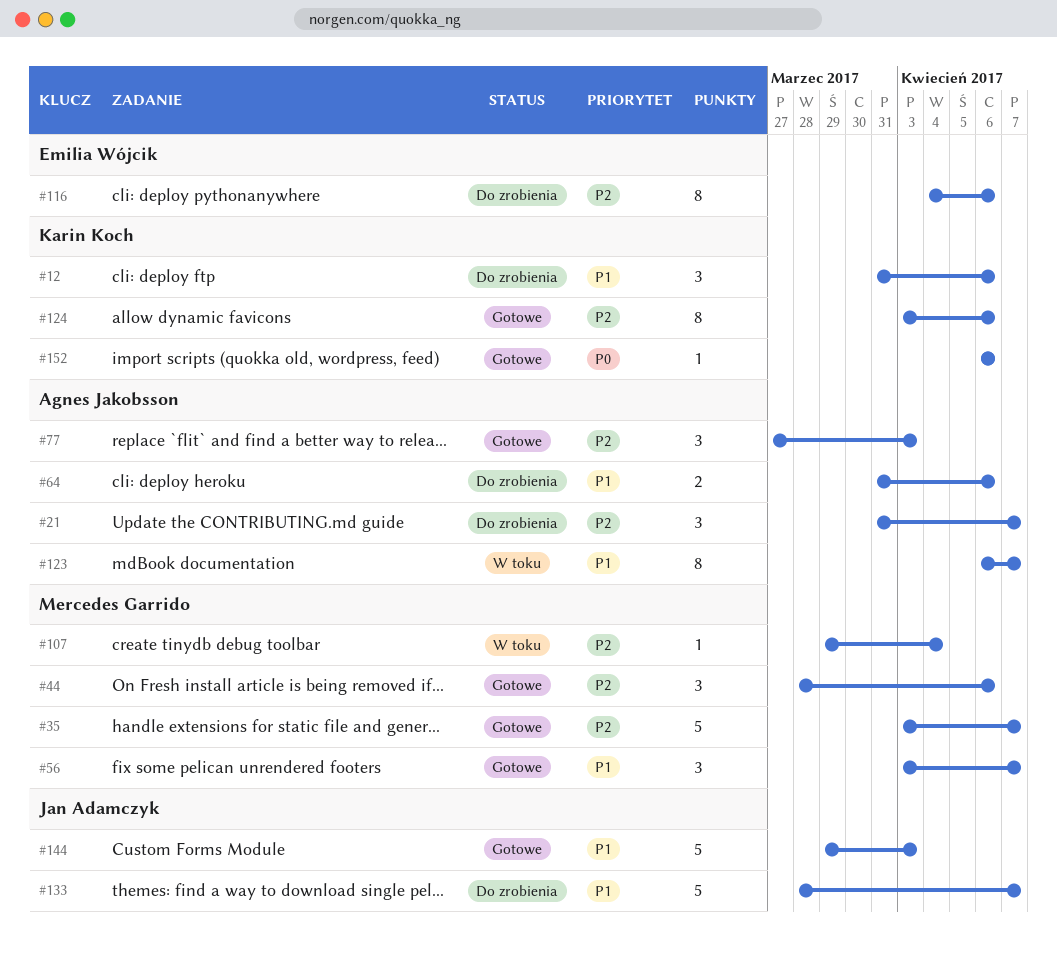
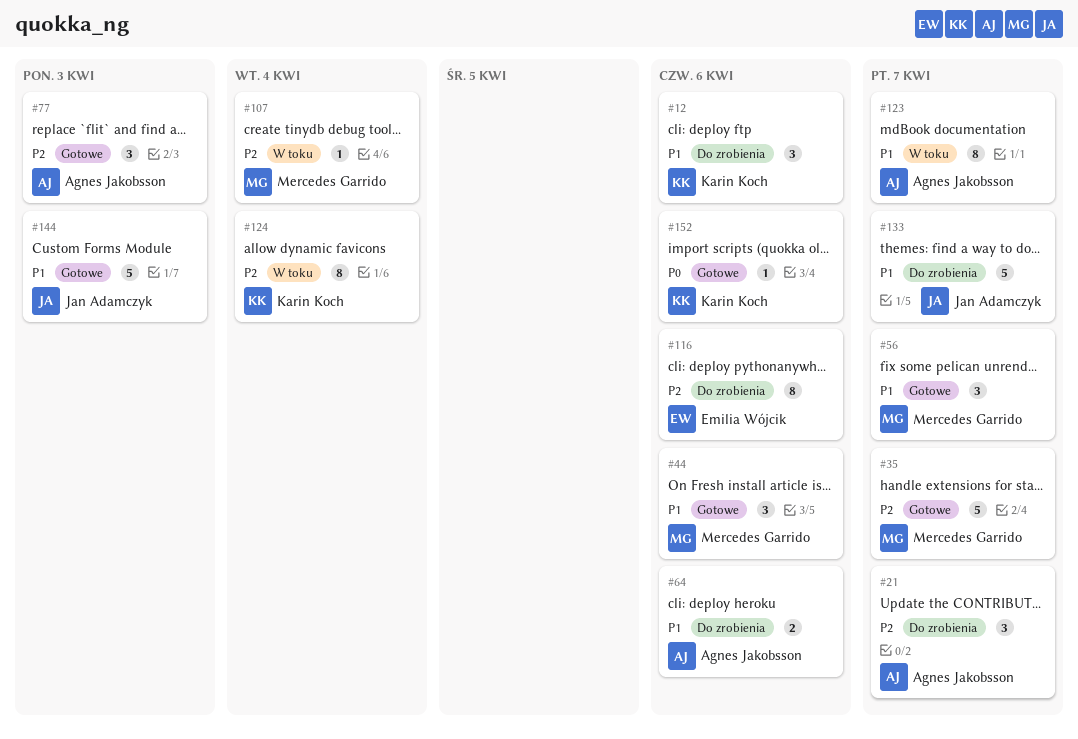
#44, priority: P2 -> P1
#124, status: Gotowe -> W toku
#124, due: Apr 6 -> Apr 4

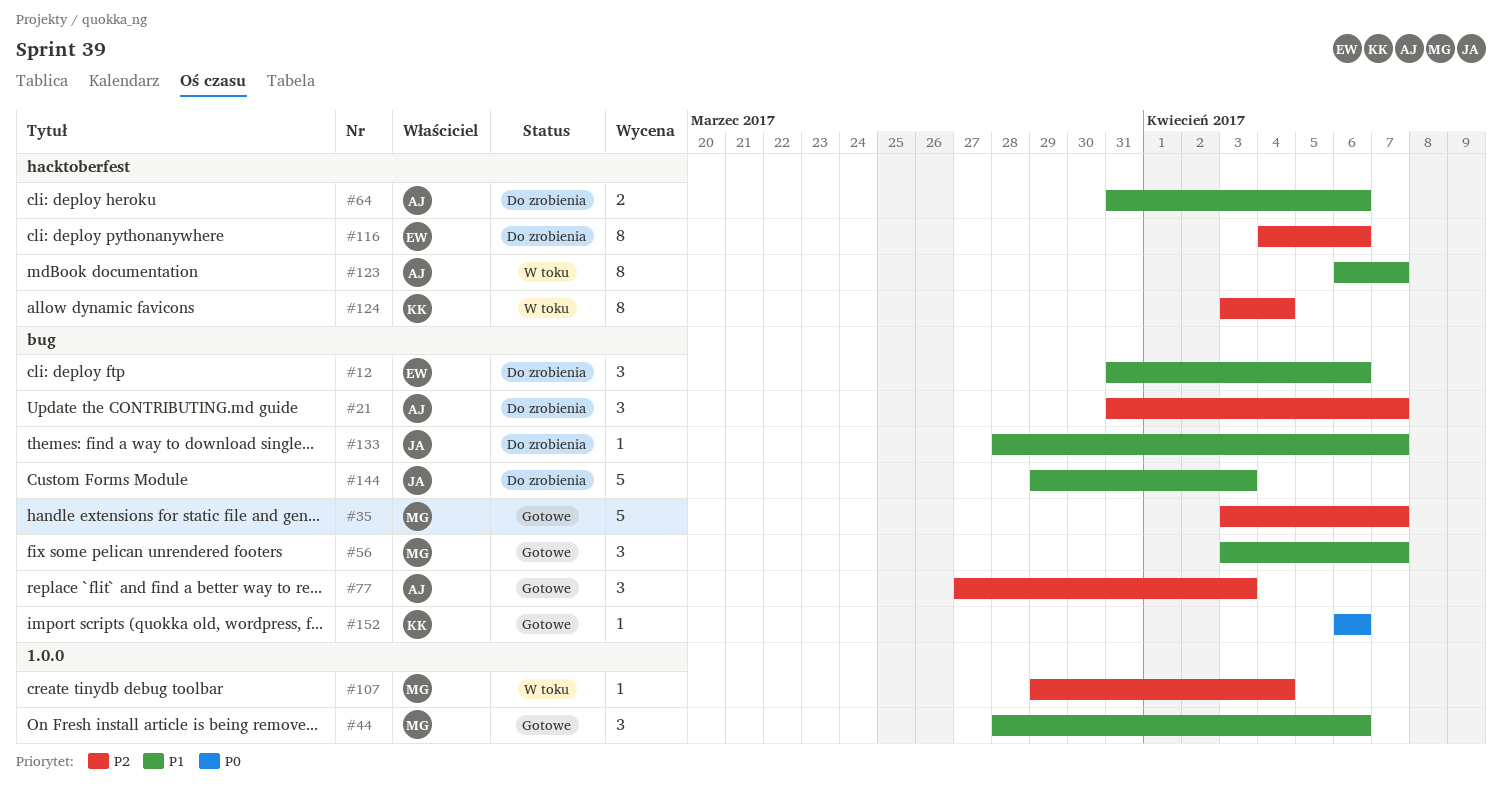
#12, owner: Karin Koch -> Emilia Wójcik
#133, estimate: 5 -> 1
#144, status: Gotowe -> Do zrobienia

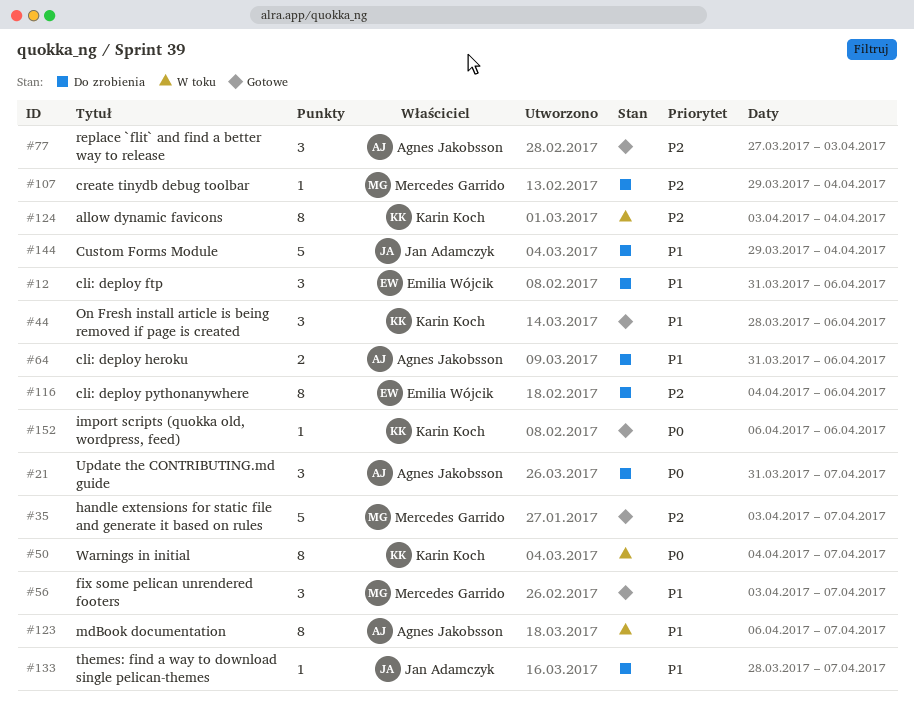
#21, priority: P2 -> P0
#44, owner: Mercedes Garrido -> Karin Koch
#50: none -> present
#107, status: W toku -> Do zrobienia
#144, due: Apr 3 -> Apr 4

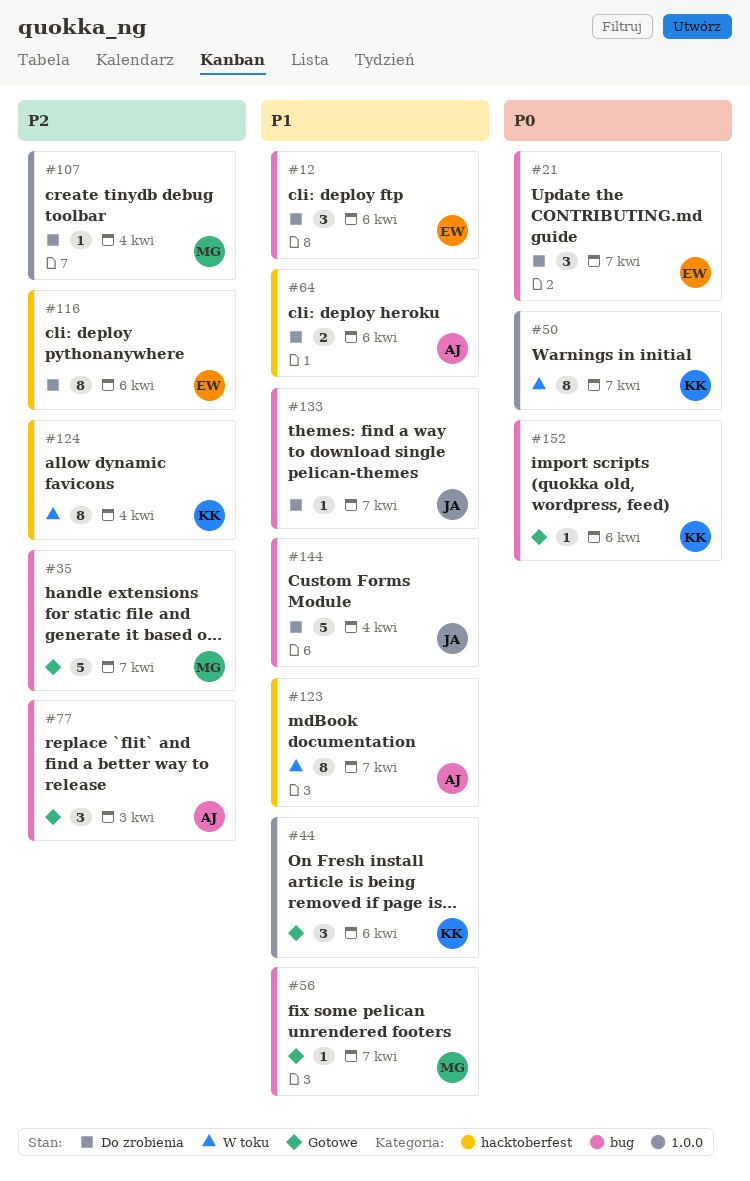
#21, owner: Agnes Jakobsson -> Emilia Wójcik
#56, estimate: 3 -> 1

